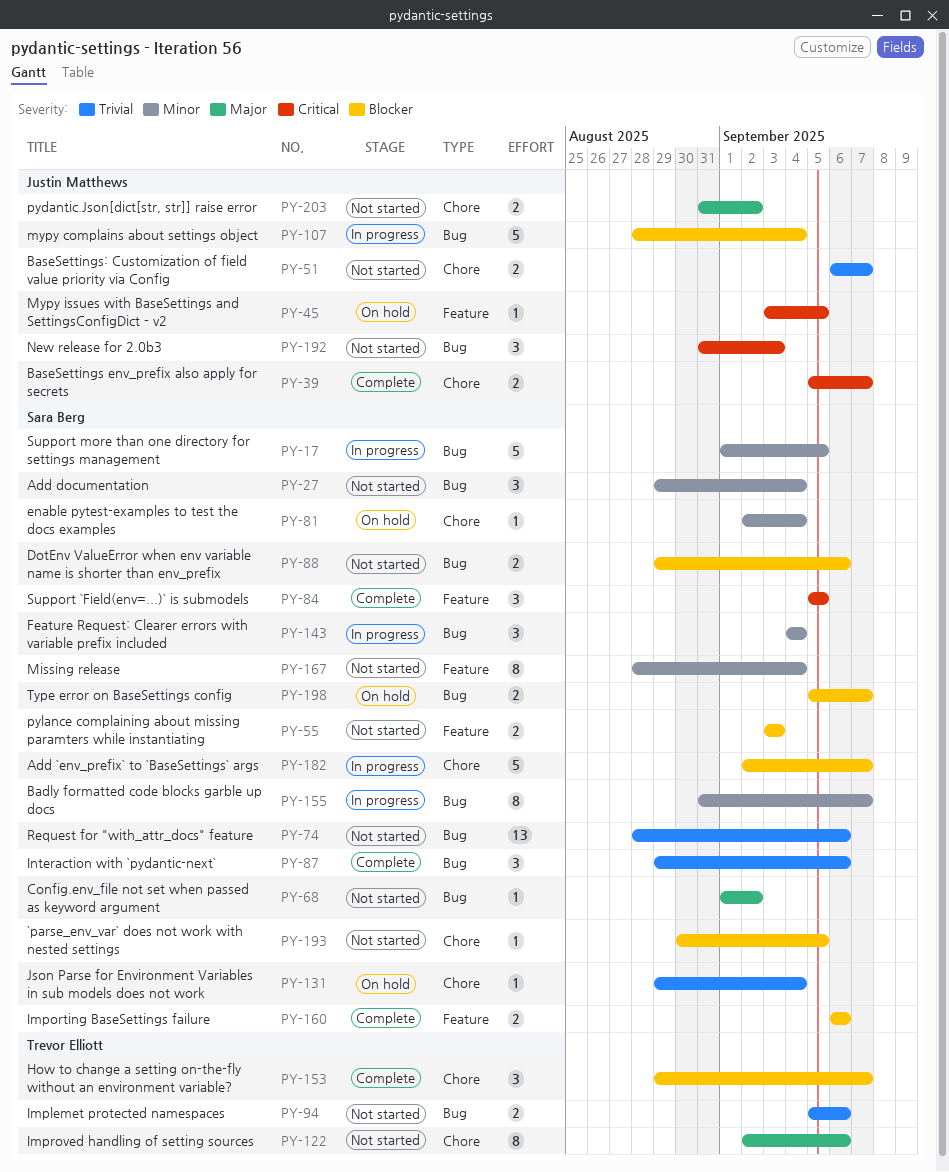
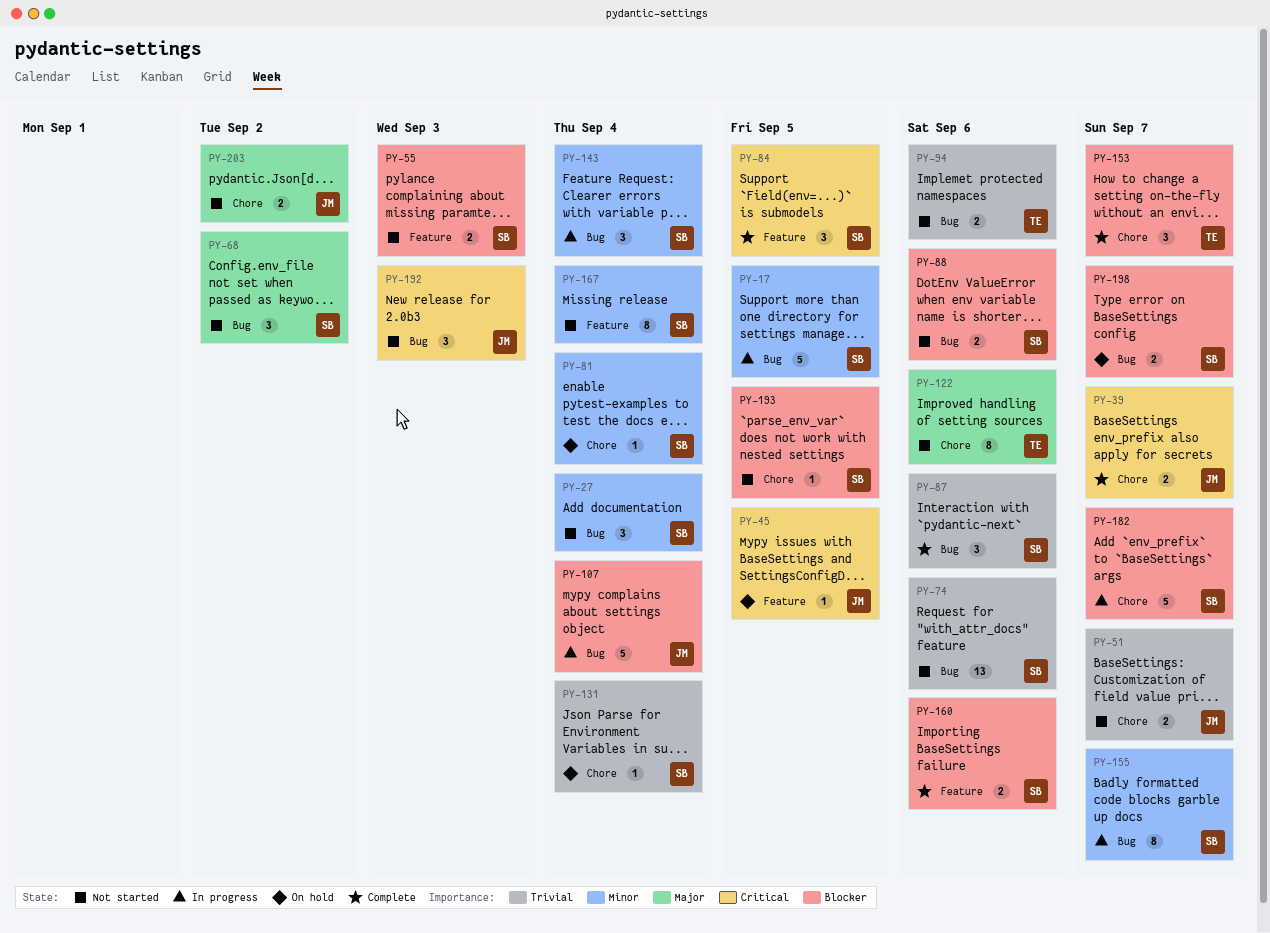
PY-68, estimate: 1 -> 3

